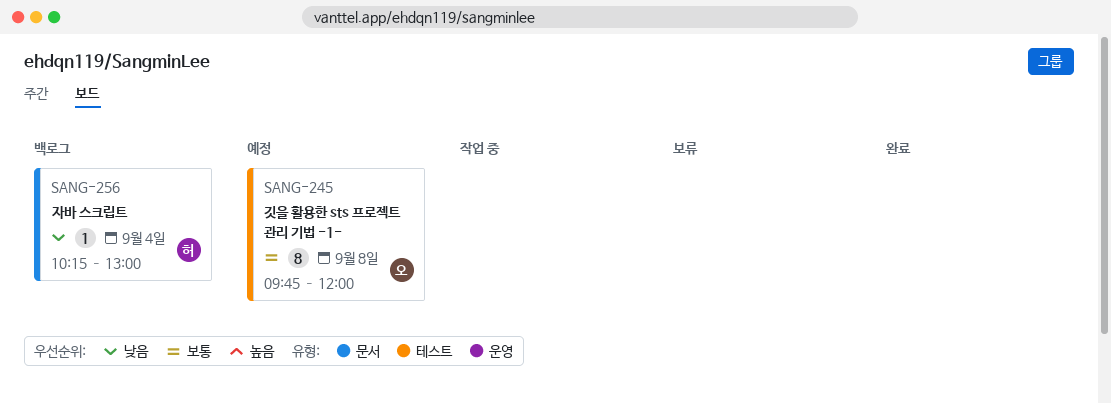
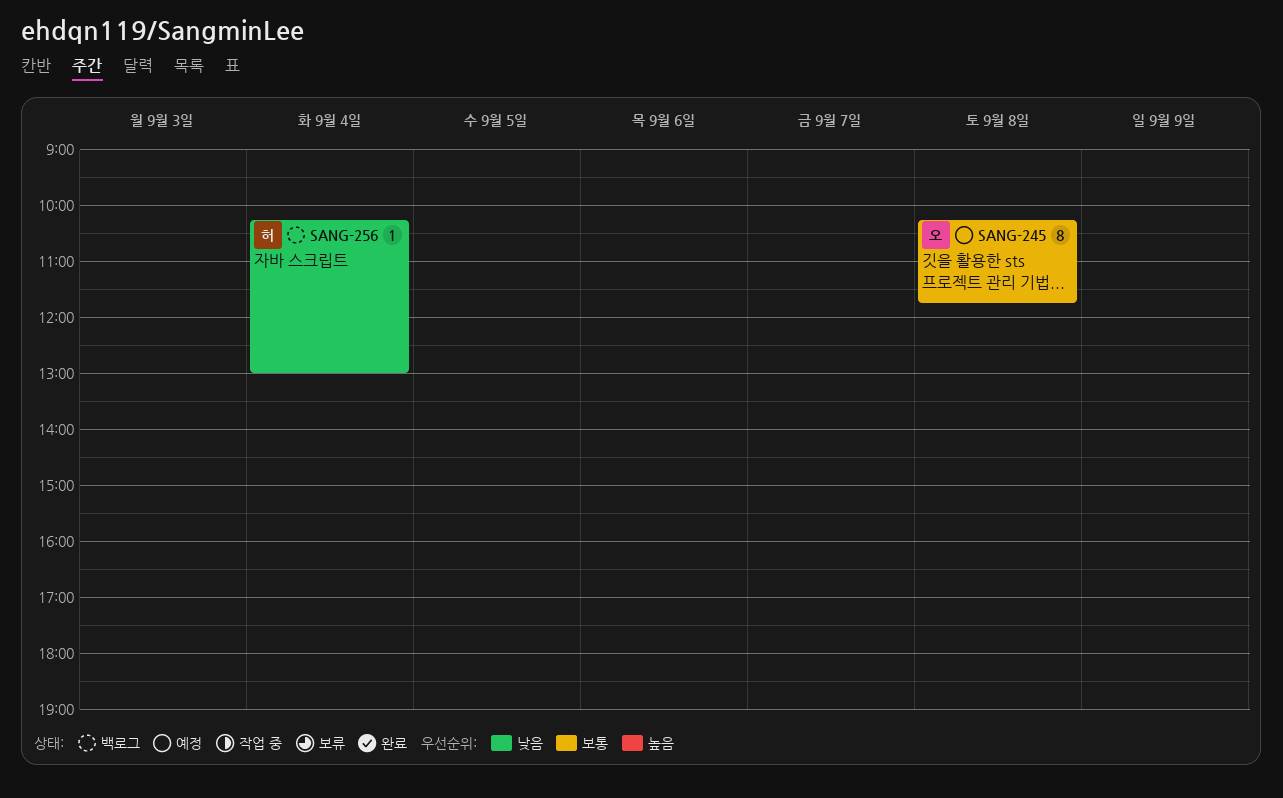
SANG-245, begins: 09:45 -> 10:15
SANG-245, ends: 12:00 -> 11:45

